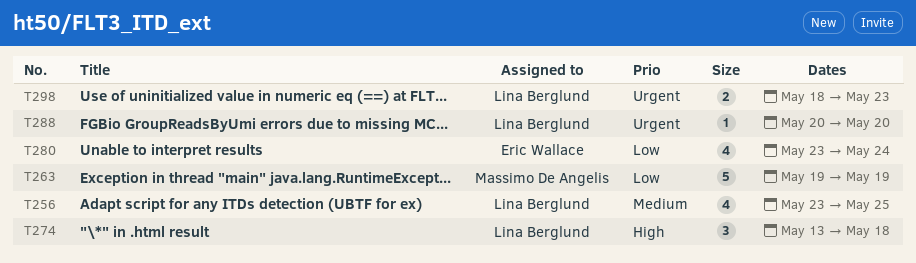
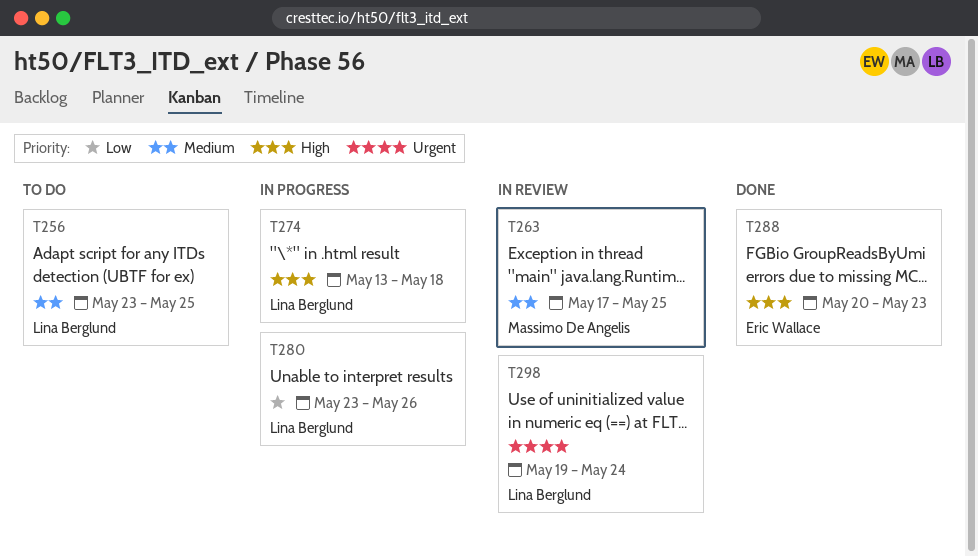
T263, priority: Low -> Medium
T263, start: May 19 -> May 17
T263, due: May 19 -> May 25
T280, owner: Eric Wallace -> Lina Berglund
T280, due: May 24 -> May 26
T288, owner: Lina Berglund -> Eric Wallace
T288, priority: Urgent -> High
T288, due: May 20 -> May 23
T298, start: May 18 -> May 19
T298, due: May 23 -> May 24

